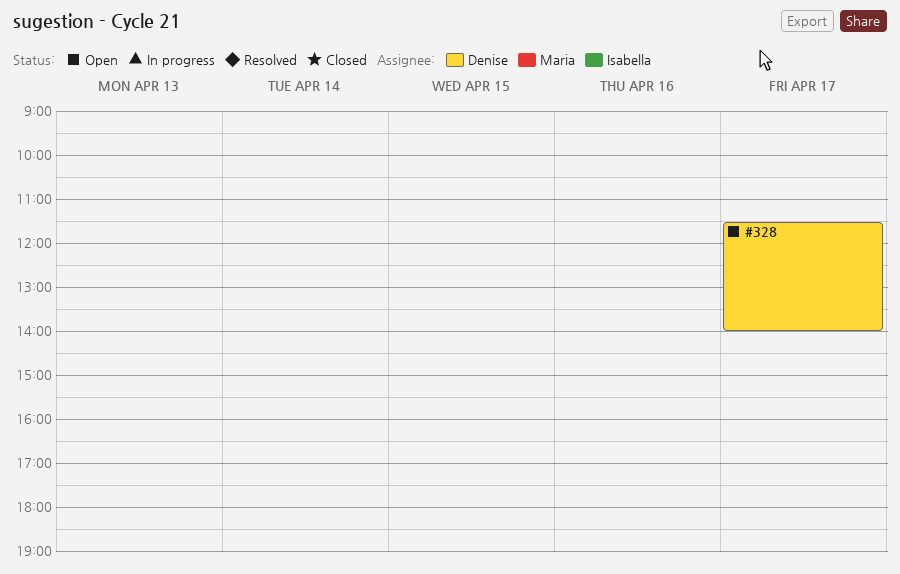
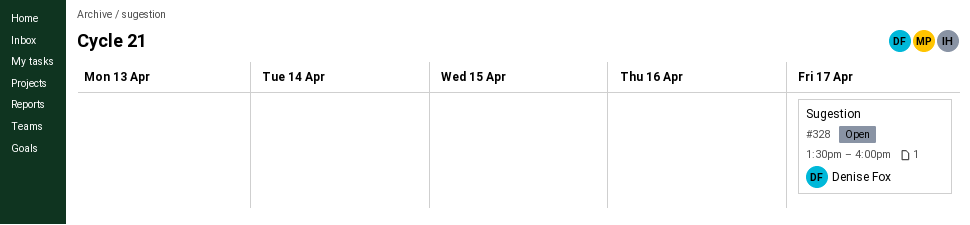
#328, begins: 11:30 -> 13:30
#328, ends: 14:00 -> 16:00

